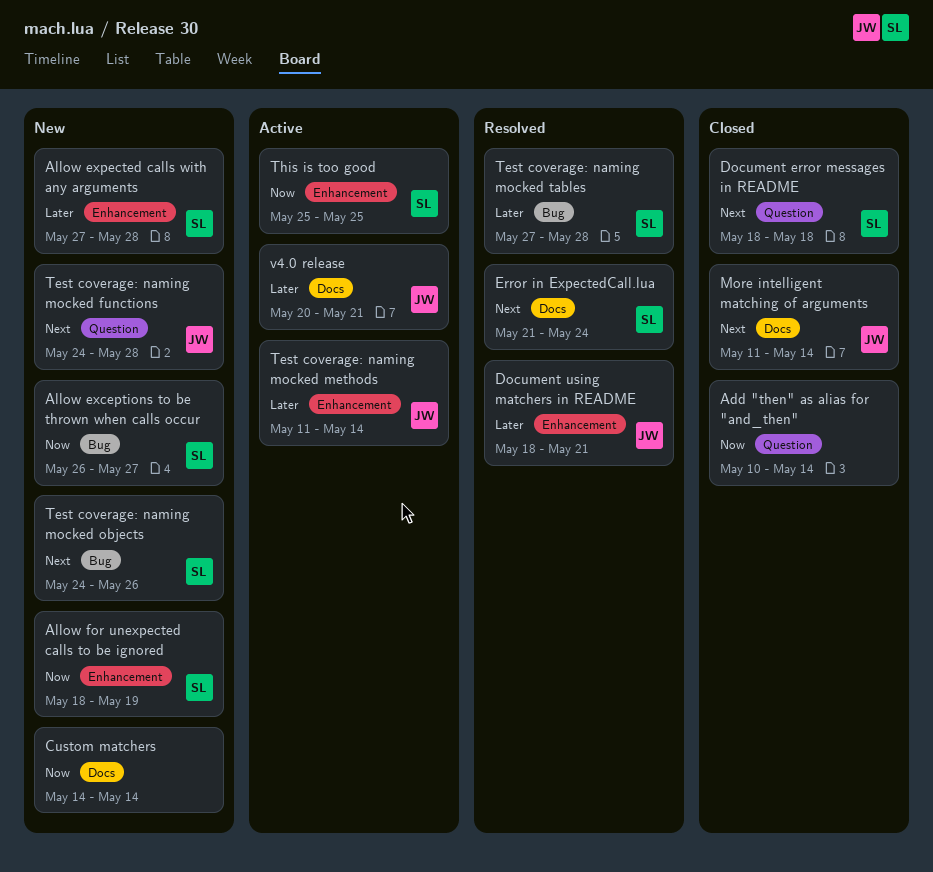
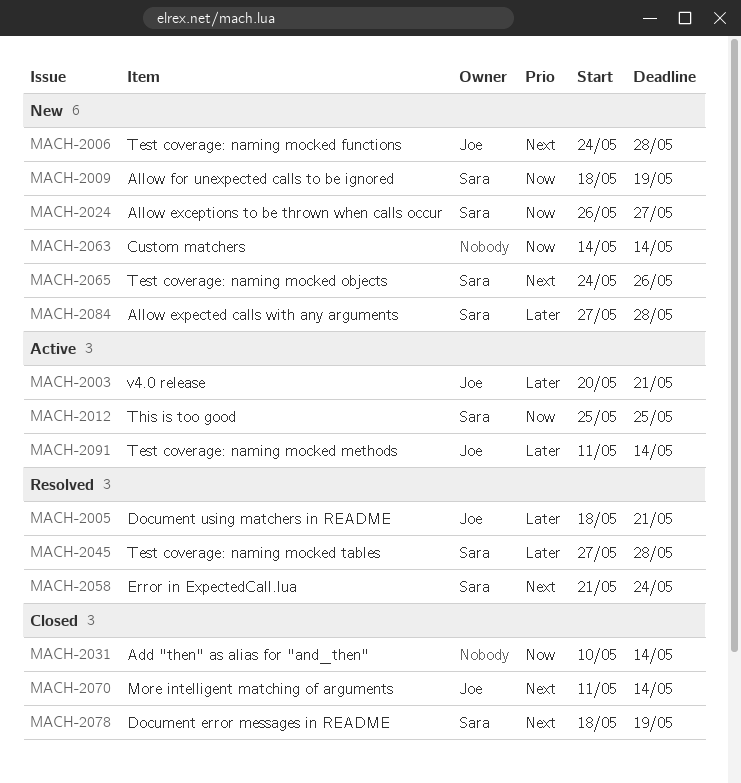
Document error messages in README, due: May 18 -> May 19

